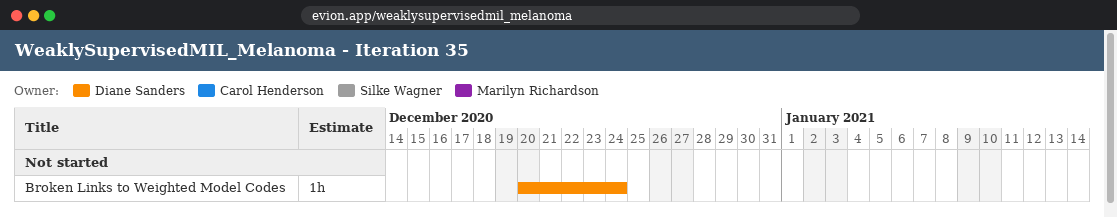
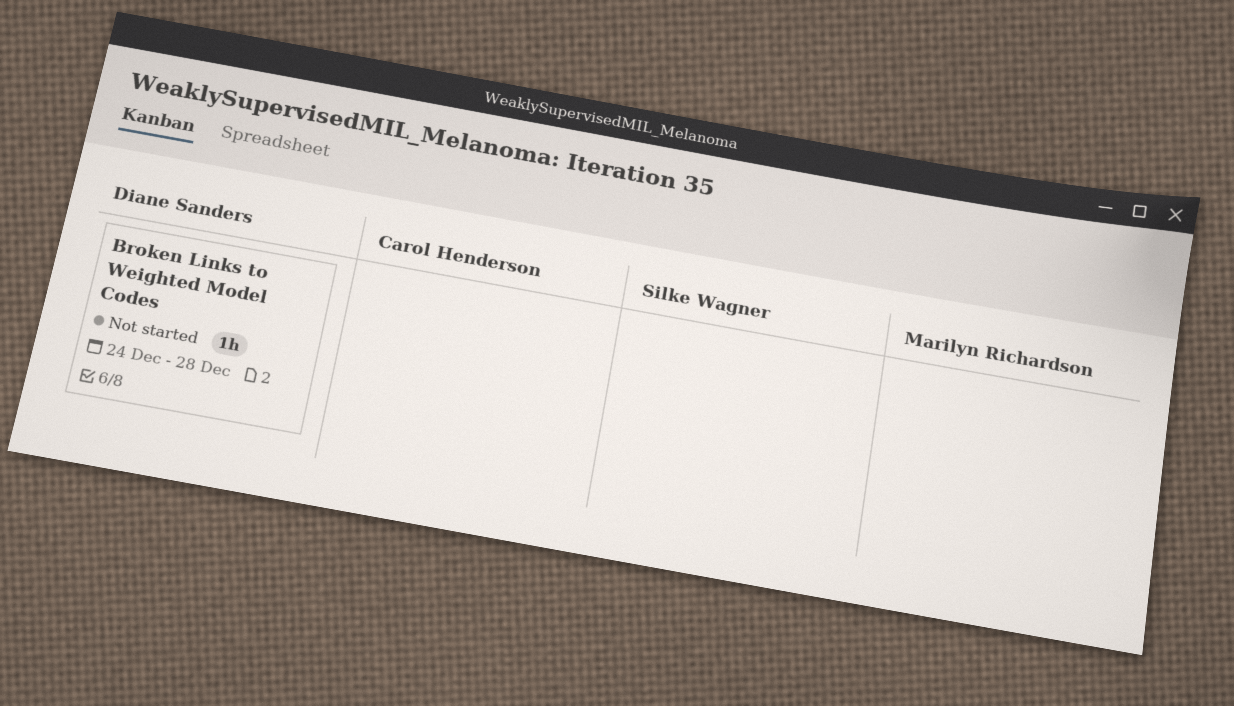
Broken Links to Weighted Model Codes, start: Dec 20 -> Dec 24
Broken Links to Weighted Model Codes, due: Dec 24 -> Dec 28

